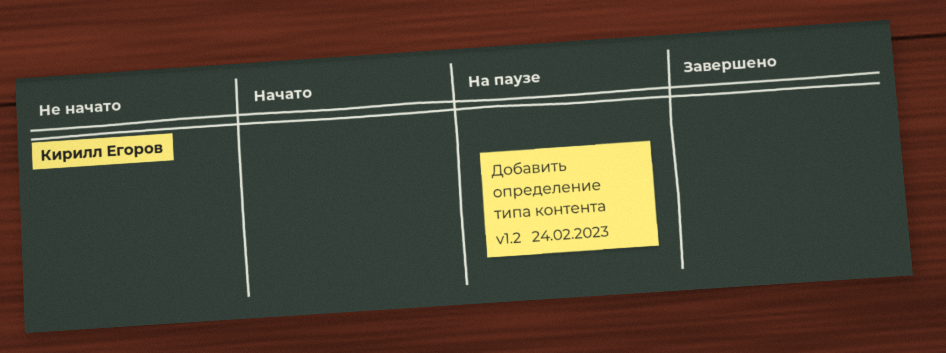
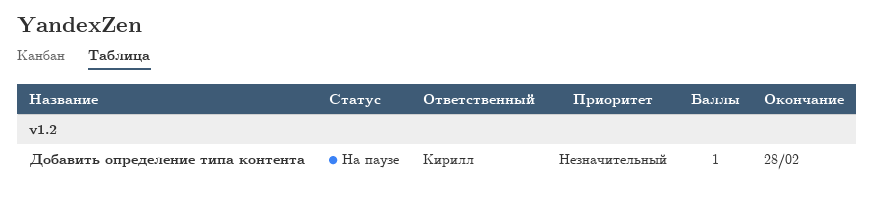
Добавить определение типа контента, due: Feb 24 -> Feb 28

